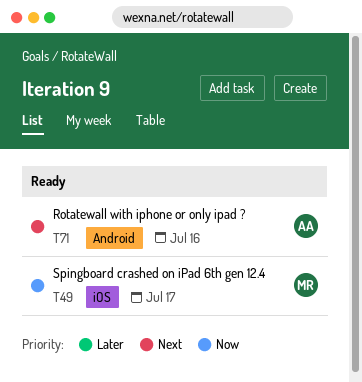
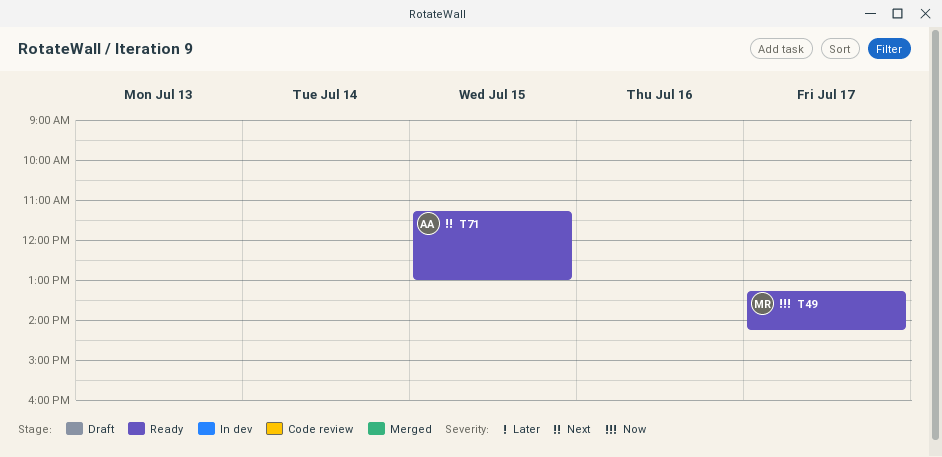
T71, day: Jul 16 -> Jul 15

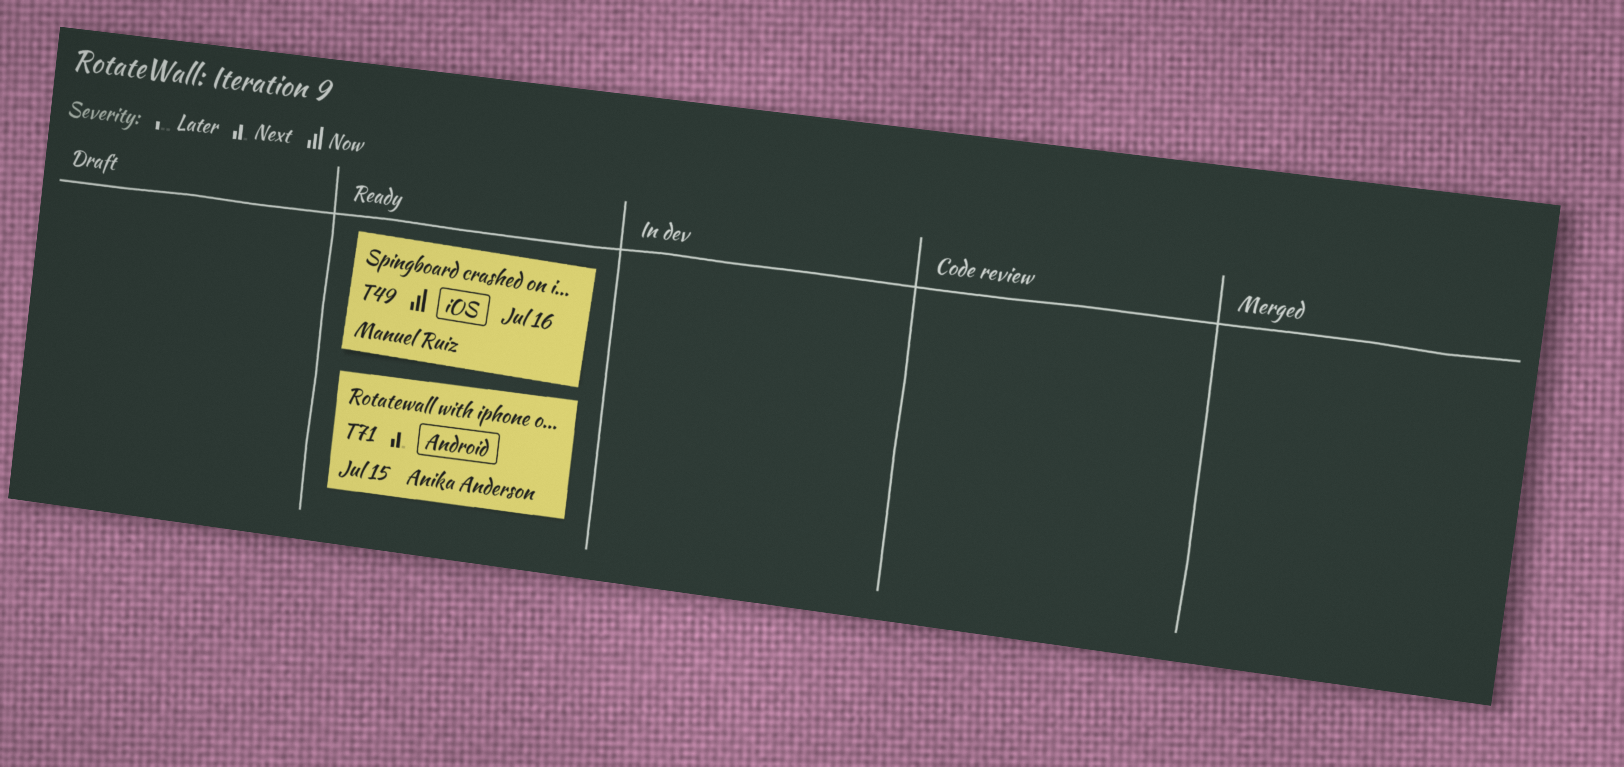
T49, day: Jul 17 -> Jul 16

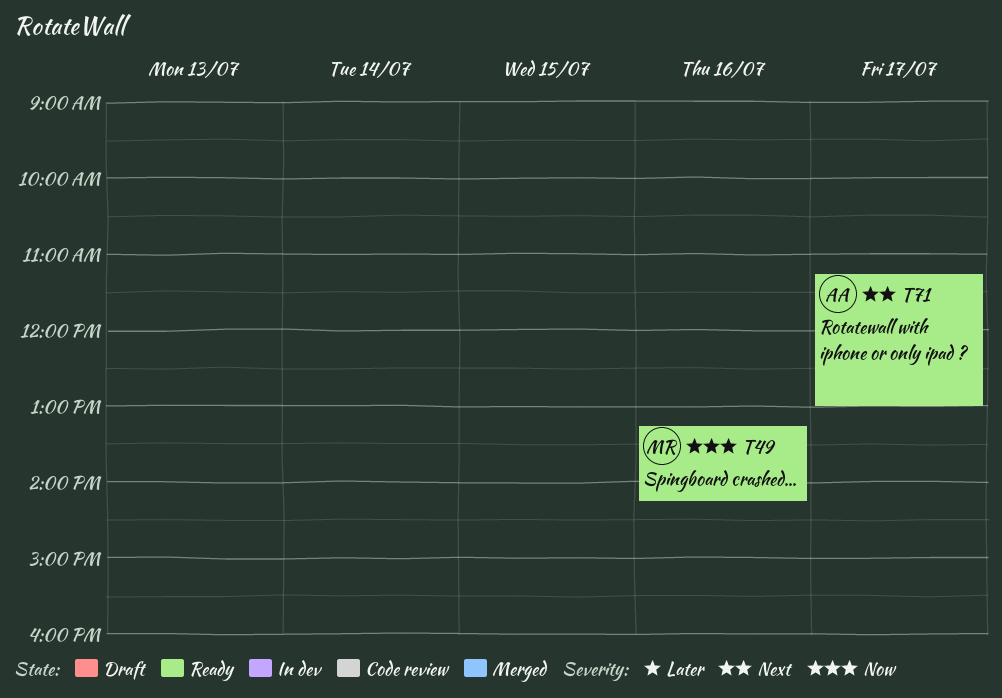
T71, day: Jul 15 -> Jul 17

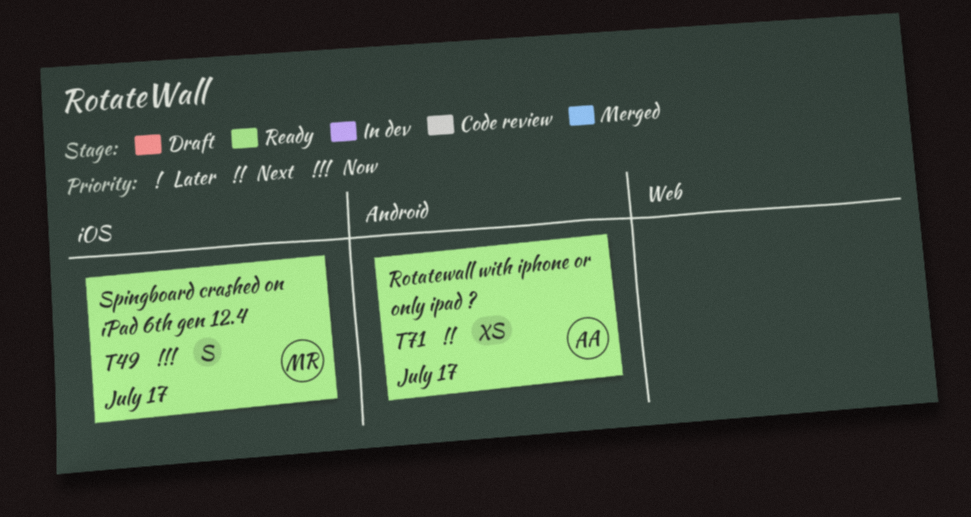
T49, day: Jul 16 -> Jul 17

